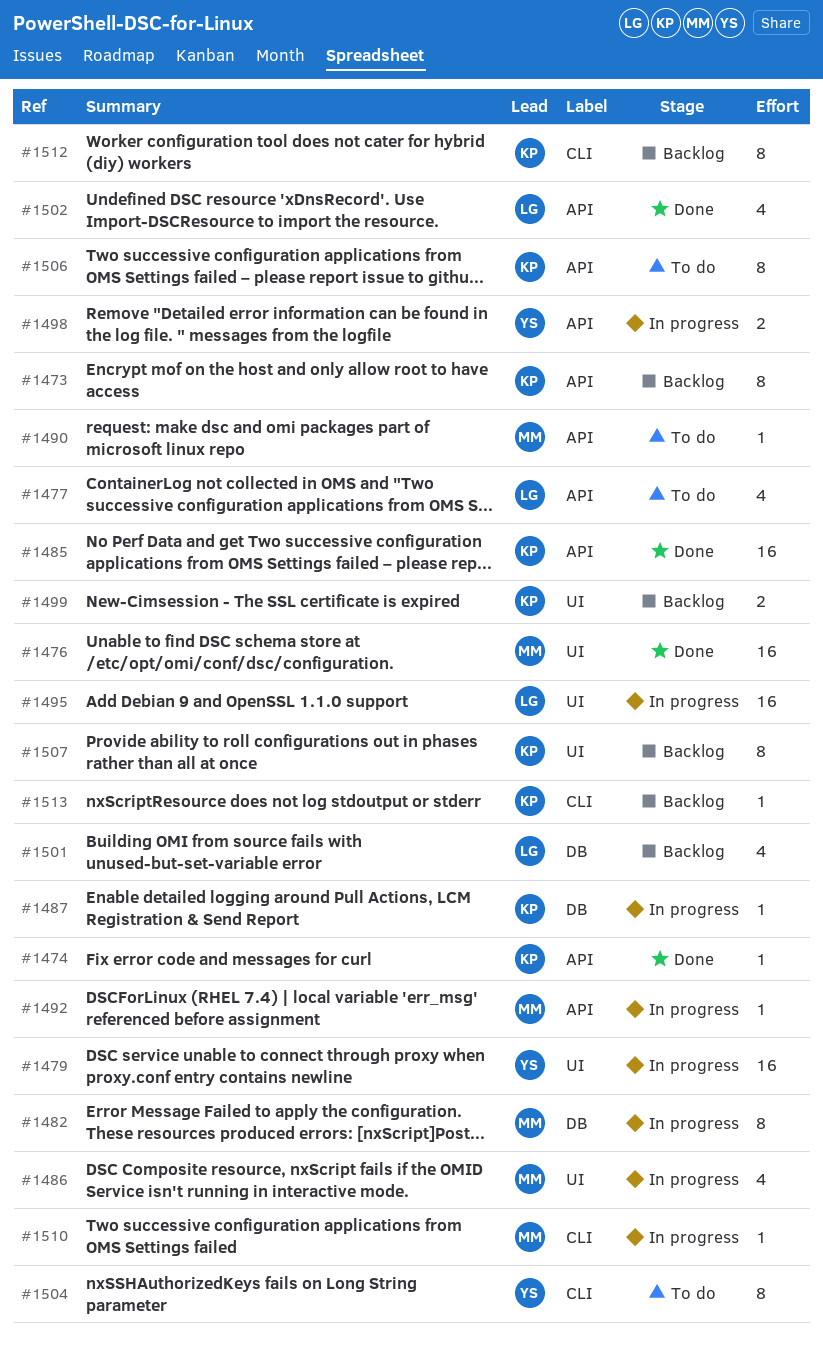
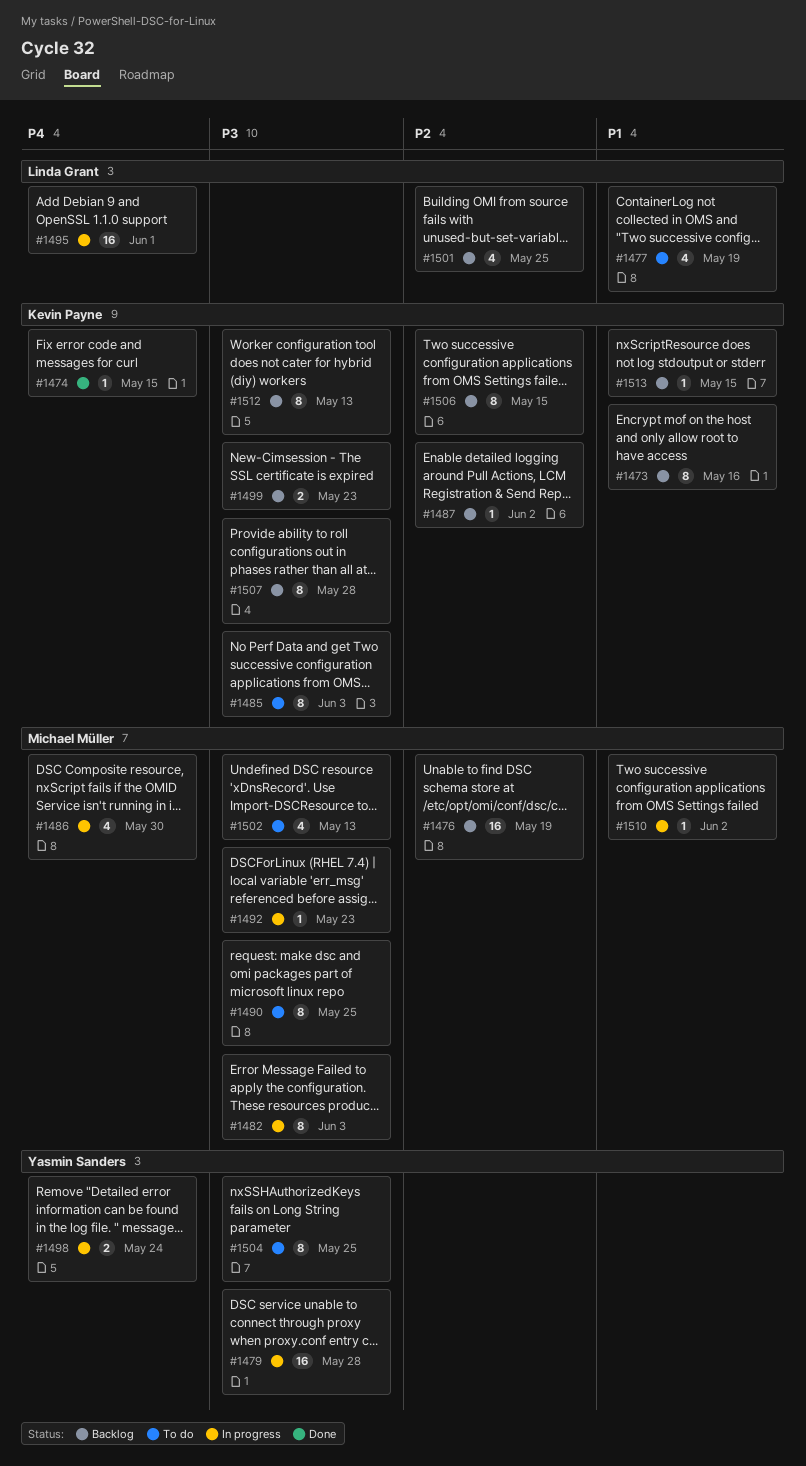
#1476, status: Done -> Backlog
#1485, status: Done -> To do
#1485, estimate: 16 -> 8
#1487, status: In progress -> Backlog
#1490, estimate: 1 -> 8
#1502, status: Done -> To do
#1502, owner: Linda Grant -> Michael Müller
#1506, status: To do -> Backlog

